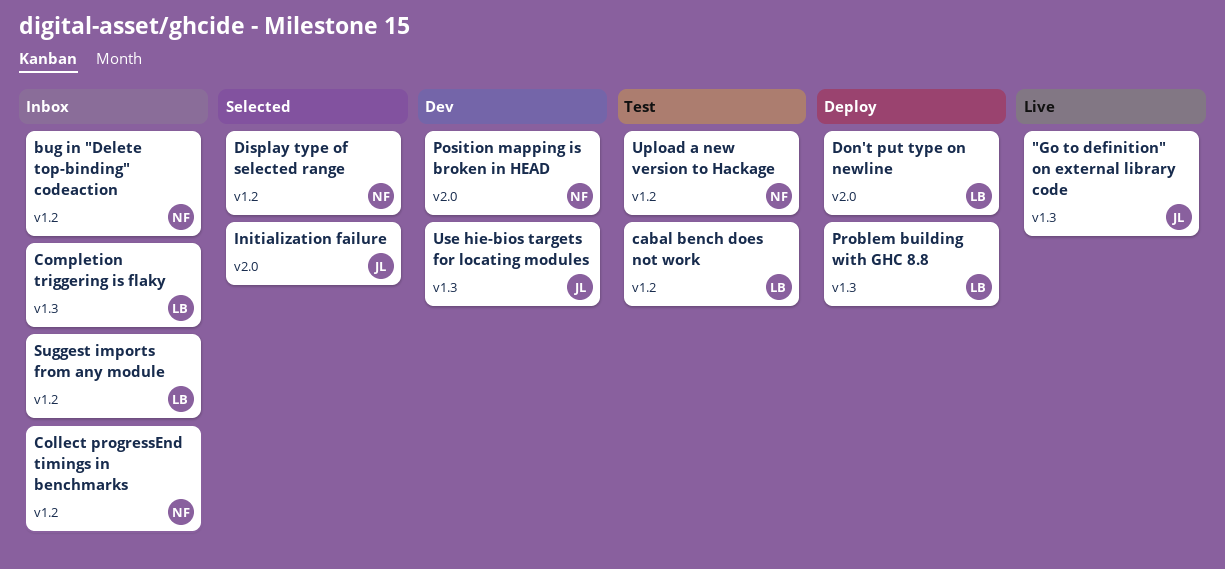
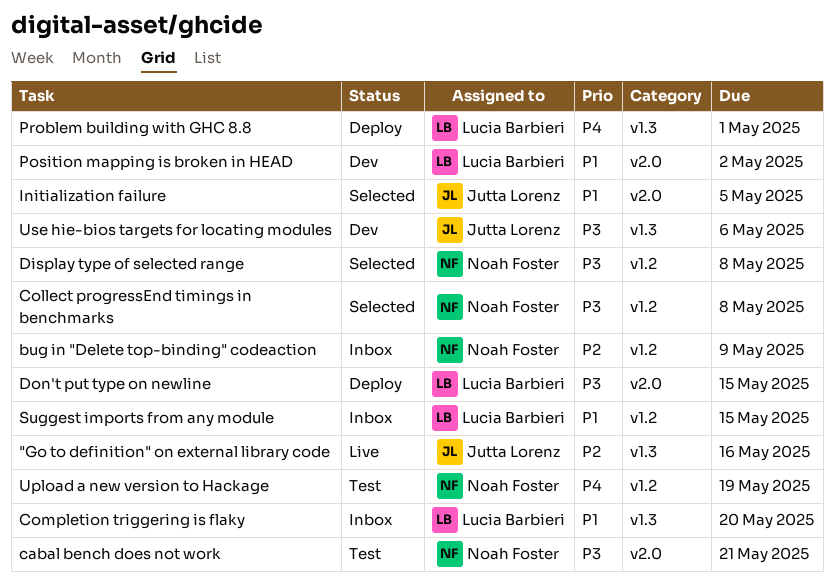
cabal bench does not work, owner: Lucia Barbieri -> Noah Foster
cabal bench does not work, label: v1.2 -> v2.0
Collect progressEnd timings in benchmarks, status: Inbox -> Selected
Position mapping is broken in HEAD, owner: Noah Foster -> Lucia Barbieri

